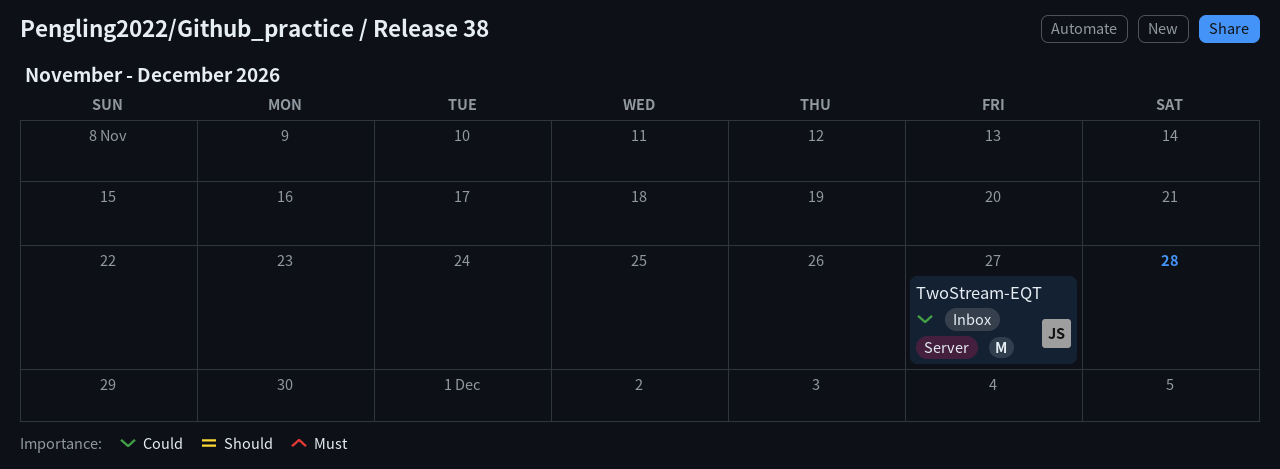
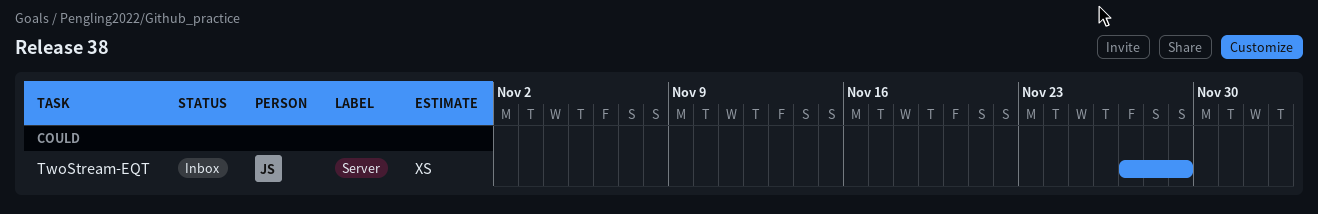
TwoStream-EQT, estimate: M -> XS
TwoStream-EQT, due: Nov 27 -> Nov 29

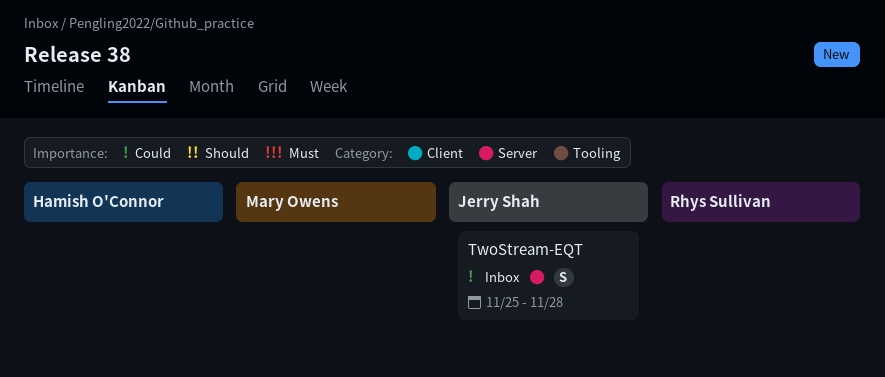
TwoStream-EQT, estimate: XS -> S
TwoStream-EQT, start: Nov 27 -> Nov 25
TwoStream-EQT, due: Nov 29 -> Nov 28

